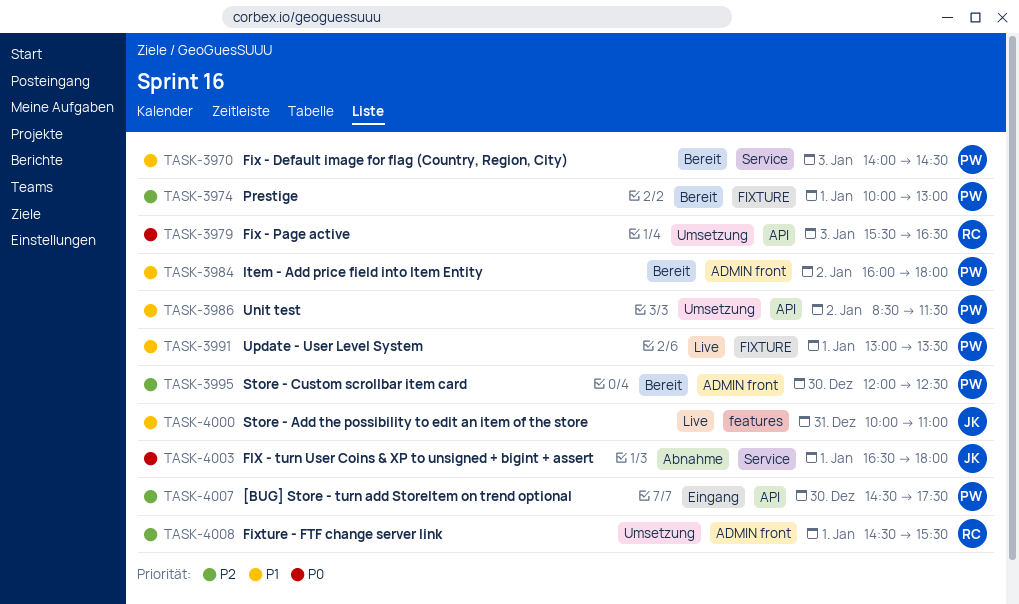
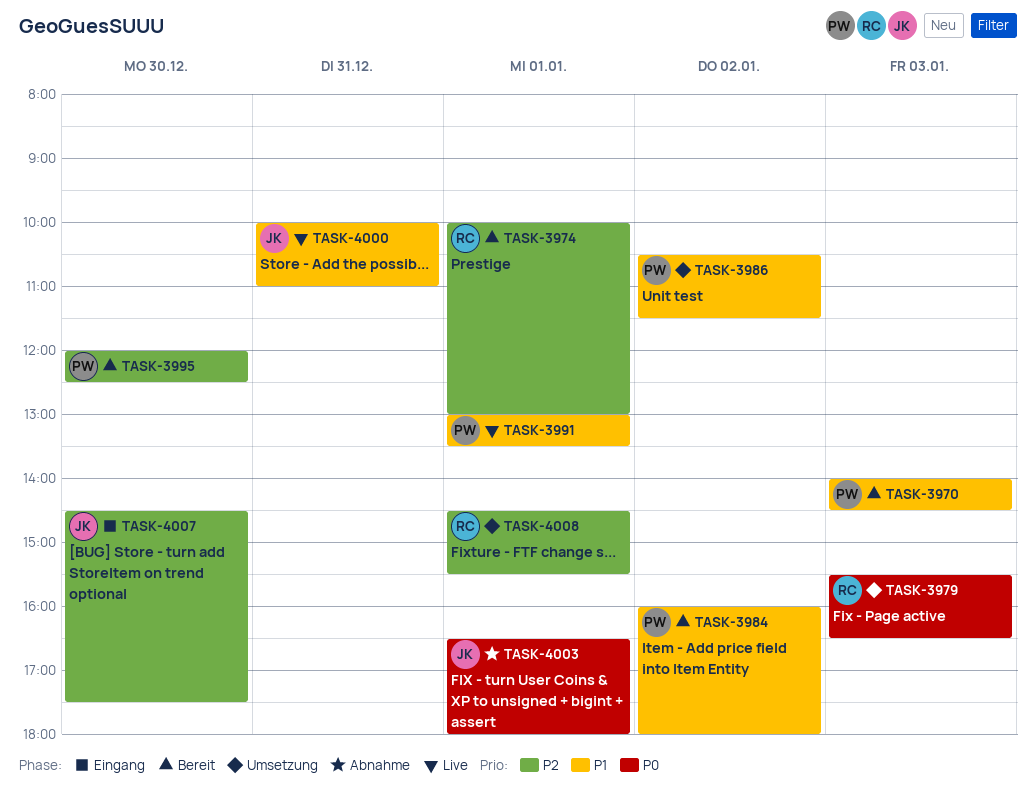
TASK-3974, owner: PW -> RC
TASK-3986, begins: 08:30 -> 10:30
TASK-4007, owner: PW -> JK

